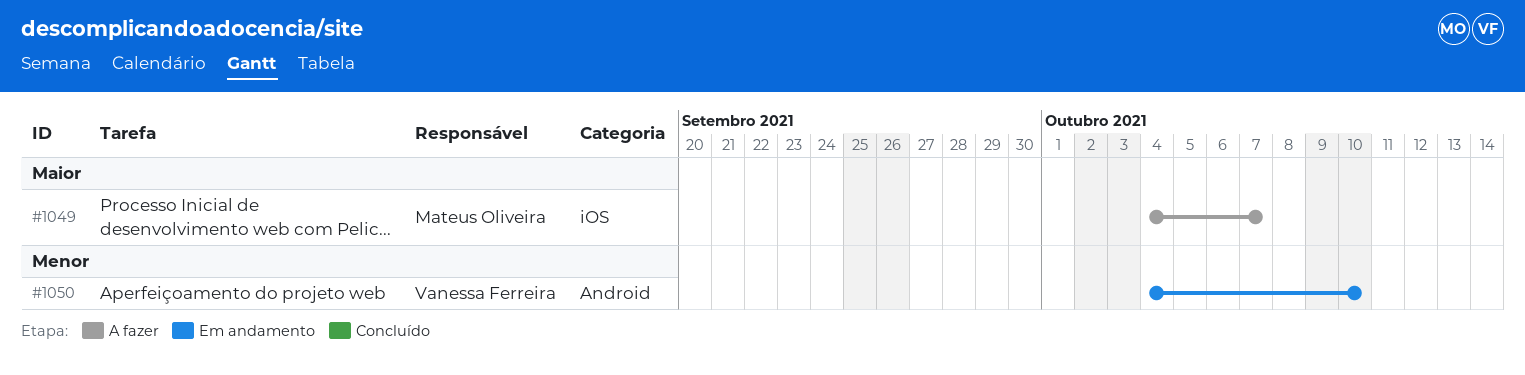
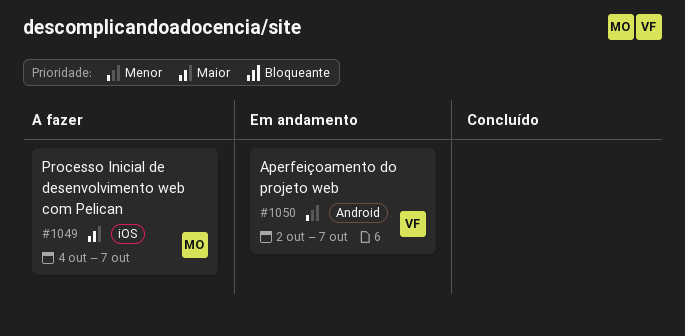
#1050, start: Oct 4 -> Oct 2
#1050, due: Oct 10 -> Oct 7

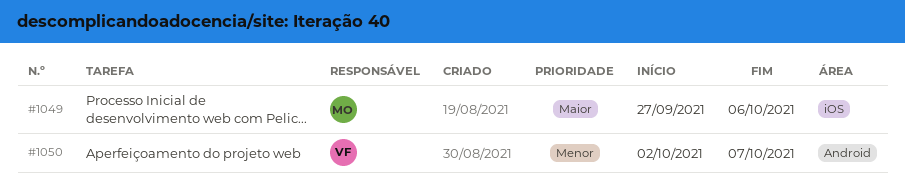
#1049, start: Oct 4 -> Sep 27
#1049, due: Oct 7 -> Oct 6

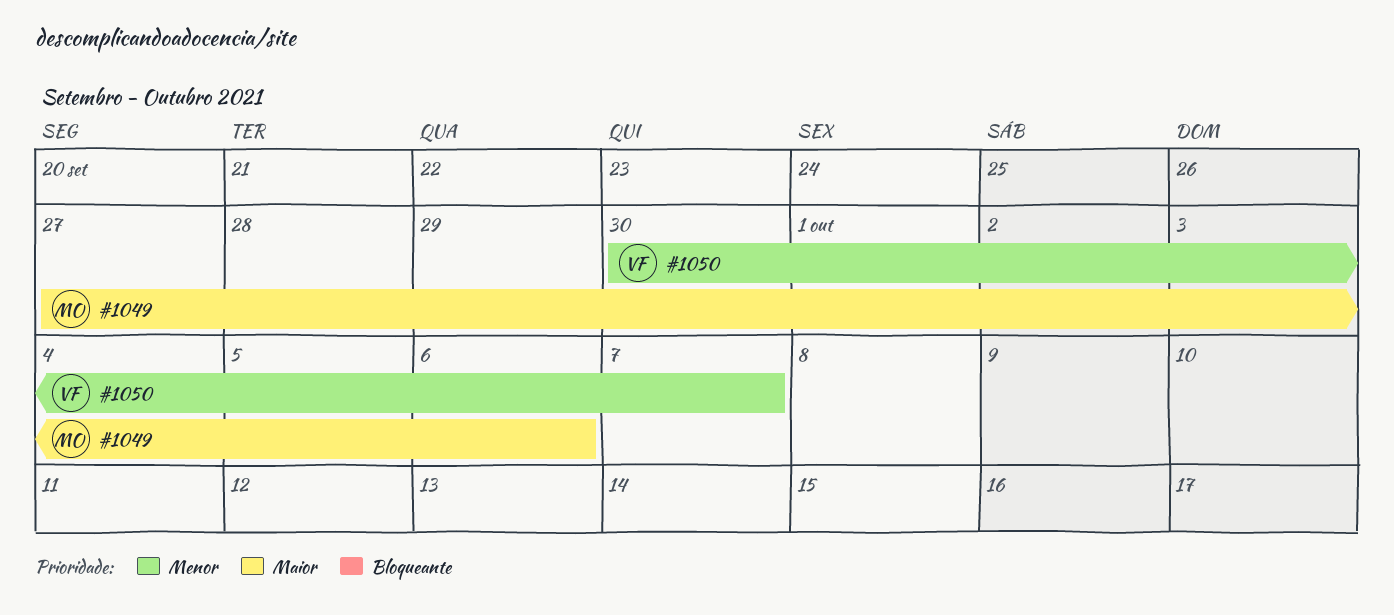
#1050, start: Oct 2 -> Sep 30

